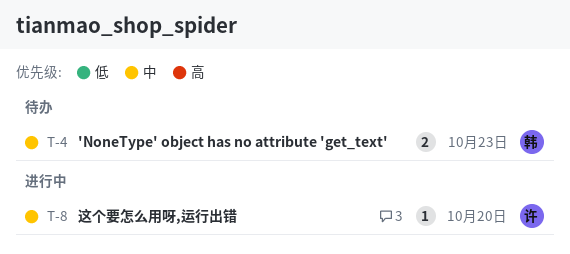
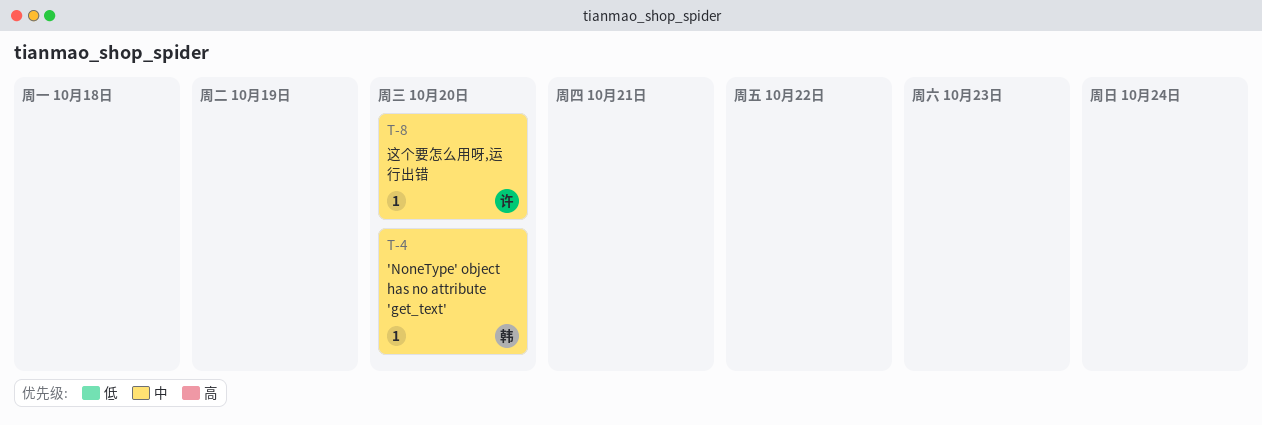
T-4, estimate: 2 -> 1
T-4, due: Oct 23 -> Oct 20

